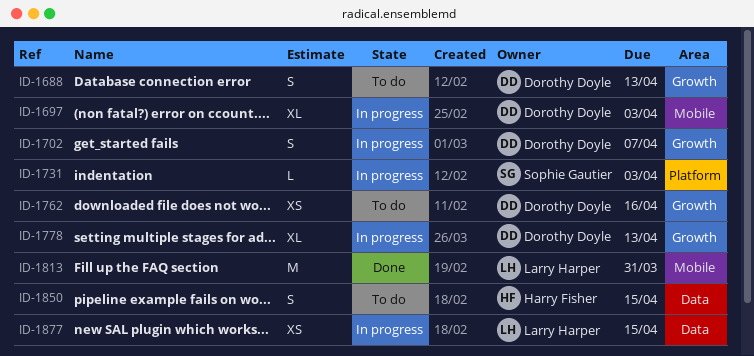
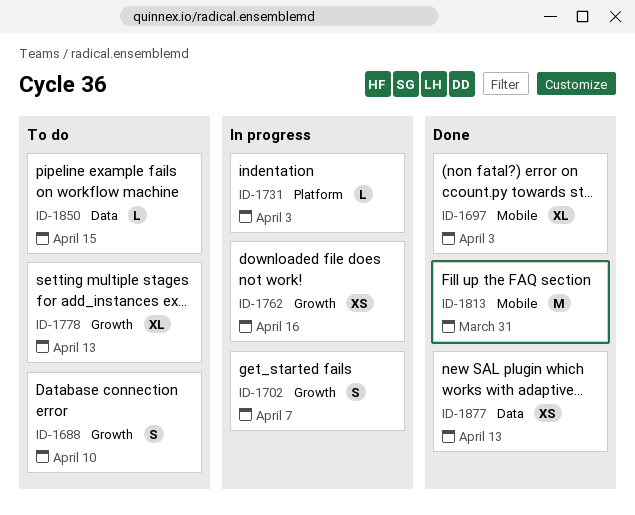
ID-1688, due: Apr 13 -> Apr 10
ID-1697, status: In progress -> Done
ID-1762, status: To do -> In progress
ID-1778, status: In progress -> To do
ID-1850, estimate: S -> L
ID-1877, status: In progress -> Done
ID-1877, due: Apr 15 -> Apr 13

